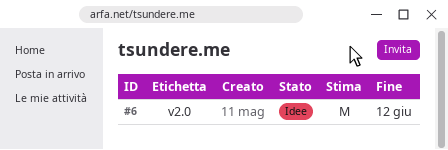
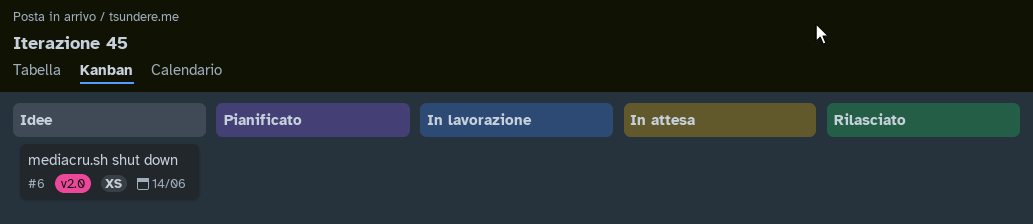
#6, estimate: M -> XS
#6, due: Jun 12 -> Jun 14

